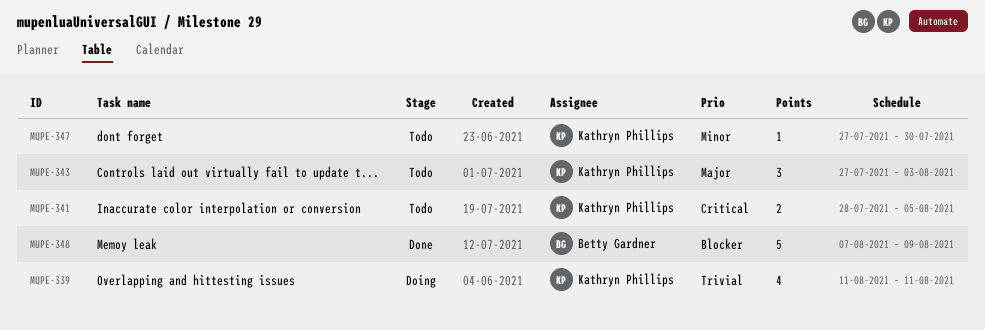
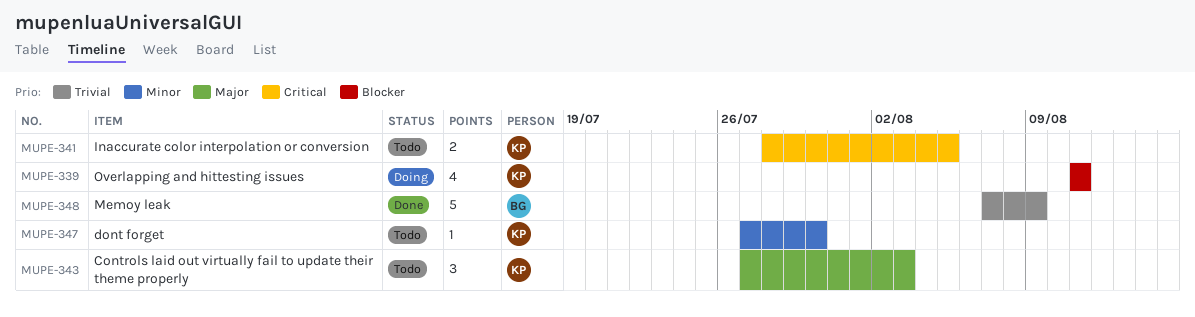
MUPE-339, priority: Trivial -> Blocker
MUPE-348, priority: Blocker -> Trivial

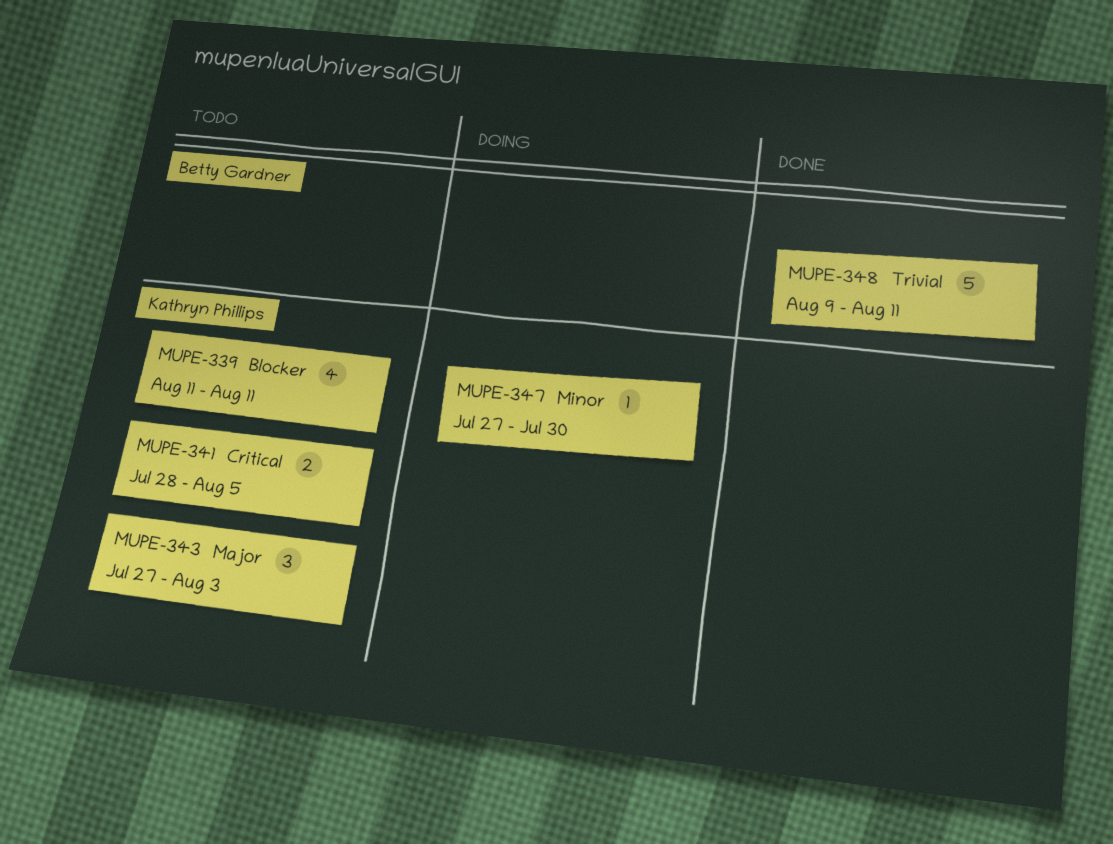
MUPE-339, status: Doing -> Todo
MUPE-347, status: Todo -> Doing
MUPE-348, start: Aug 7 -> Aug 9
MUPE-348, due: Aug 9 -> Aug 11

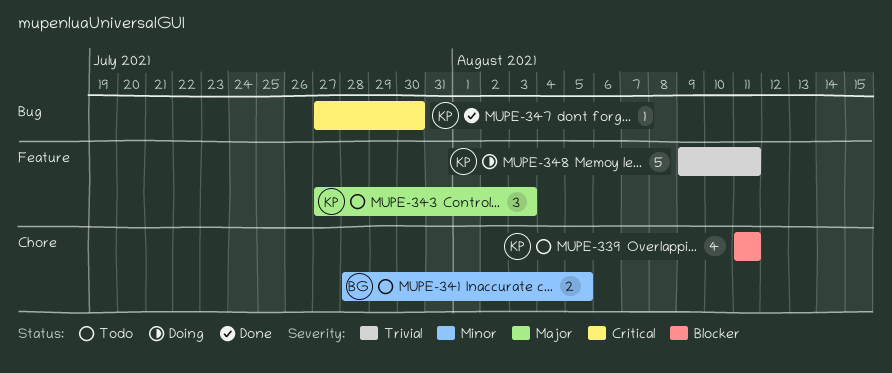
MUPE-341, owner: Kathryn Phillips -> Betty Gardner
MUPE-341, priority: Critical -> Minor
MUPE-347, status: Doing -> Done
MUPE-347, priority: Minor -> Critical
MUPE-348, status: Done -> Doing
MUPE-348, owner: Betty Gardner -> Kathryn Phillips

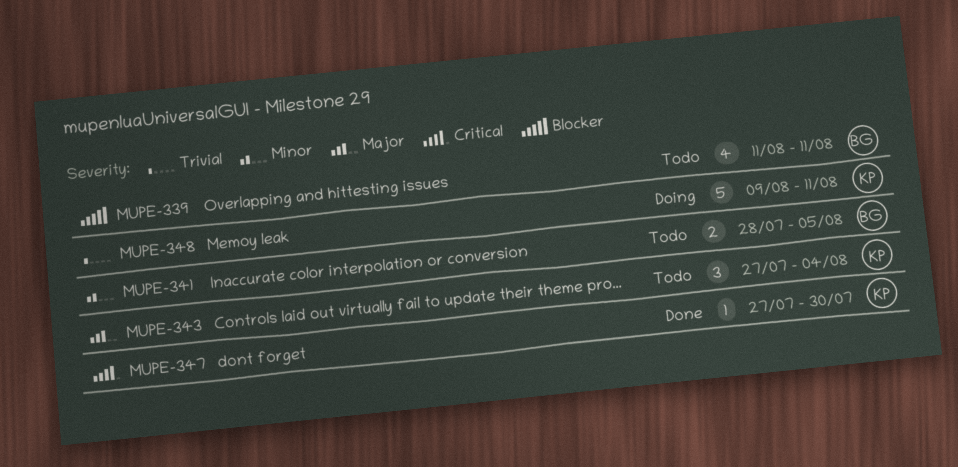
MUPE-339, owner: KP -> BG
MUPE-343, due: Aug 3 -> Aug 4

